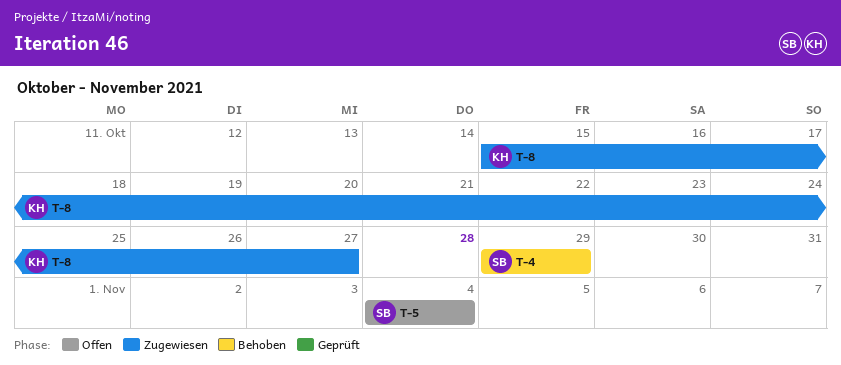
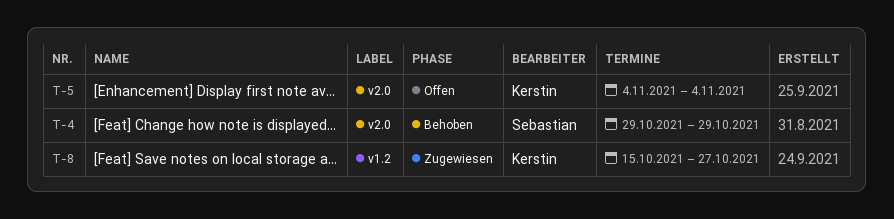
T-5, owner: Sebastian -> Kerstin

